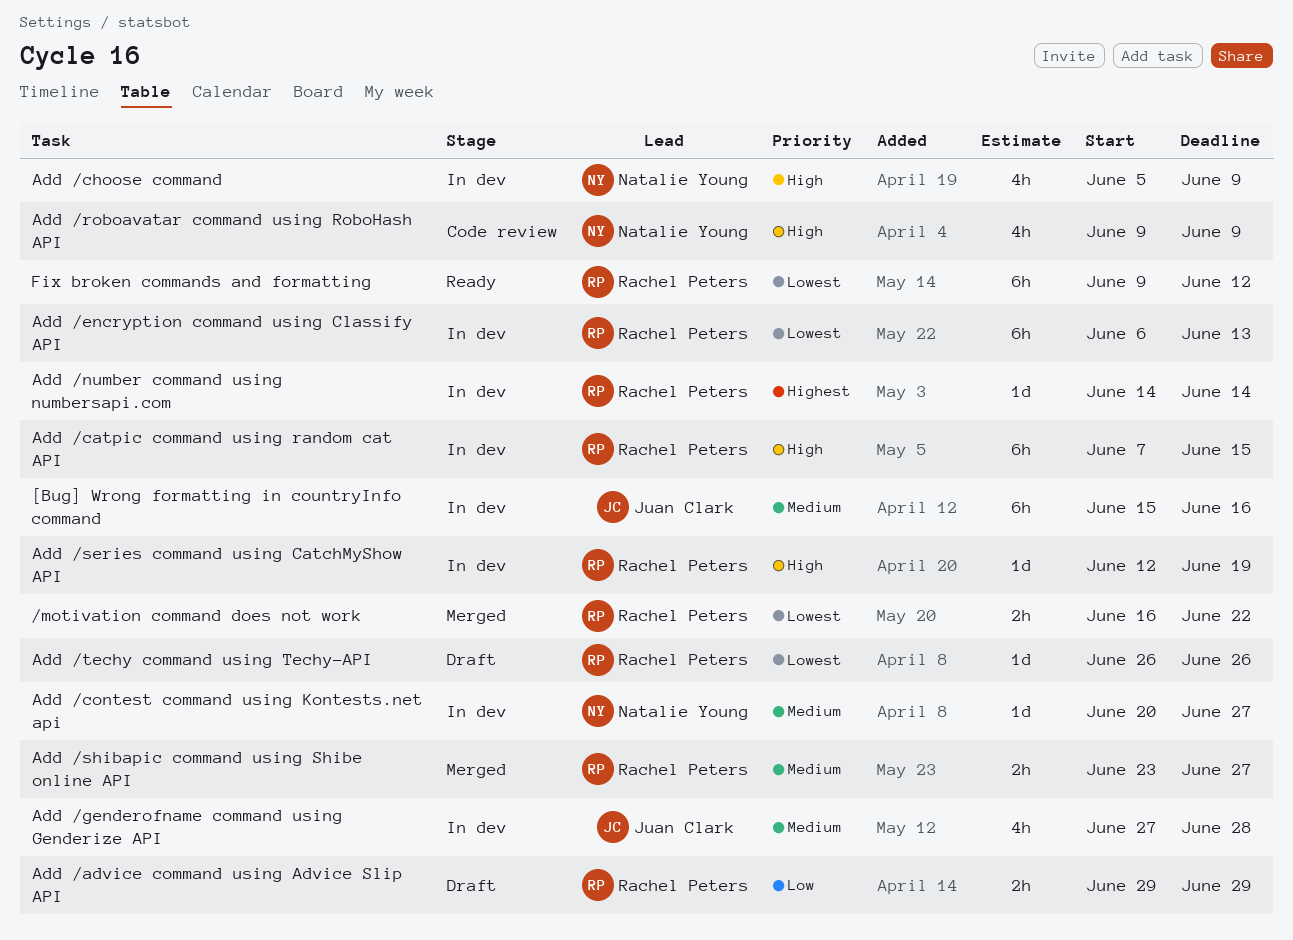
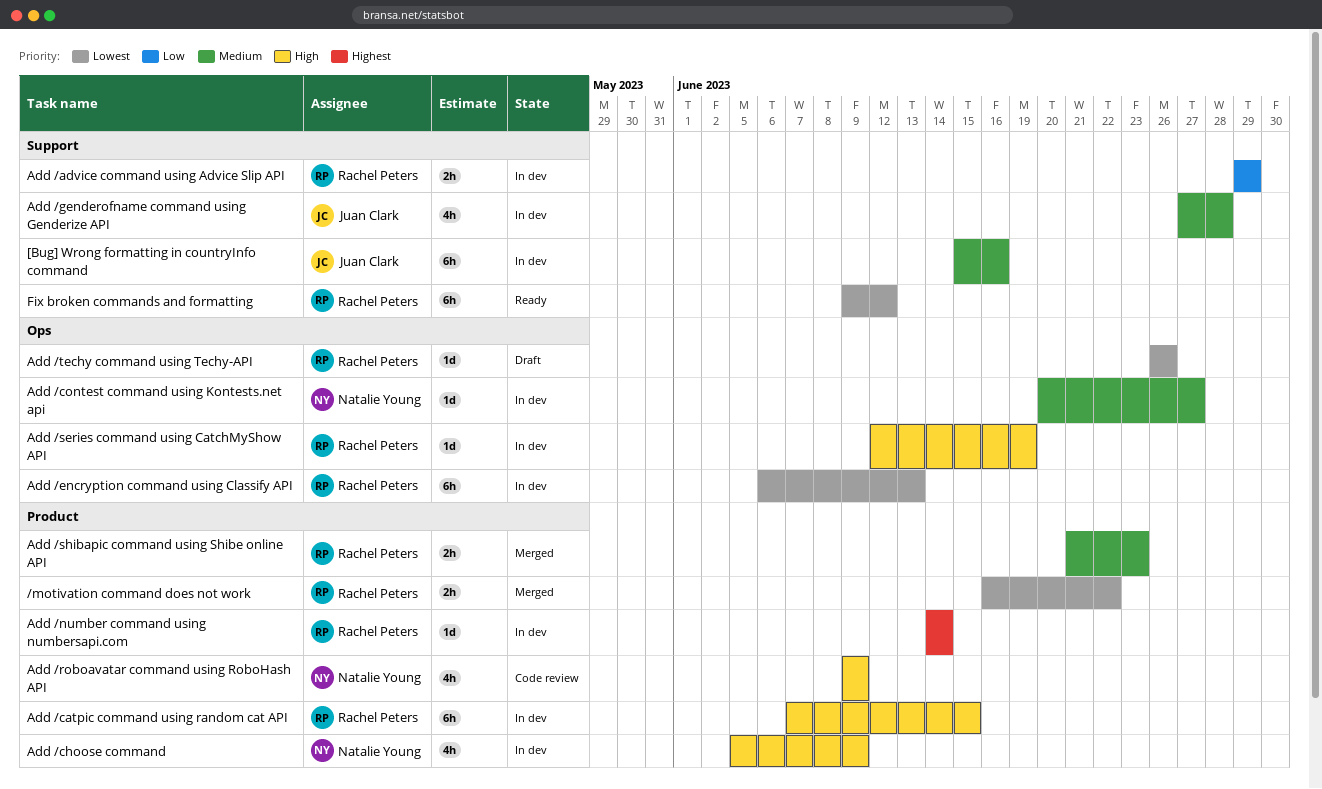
Add /advice command using Advice Slip API, status: Draft -> In dev
Add /shibapic command using Shibe online API, start: Jun 23 -> Jun 21
Add /shibapic command using Shibe online API, due: Jun 27 -> Jun 23

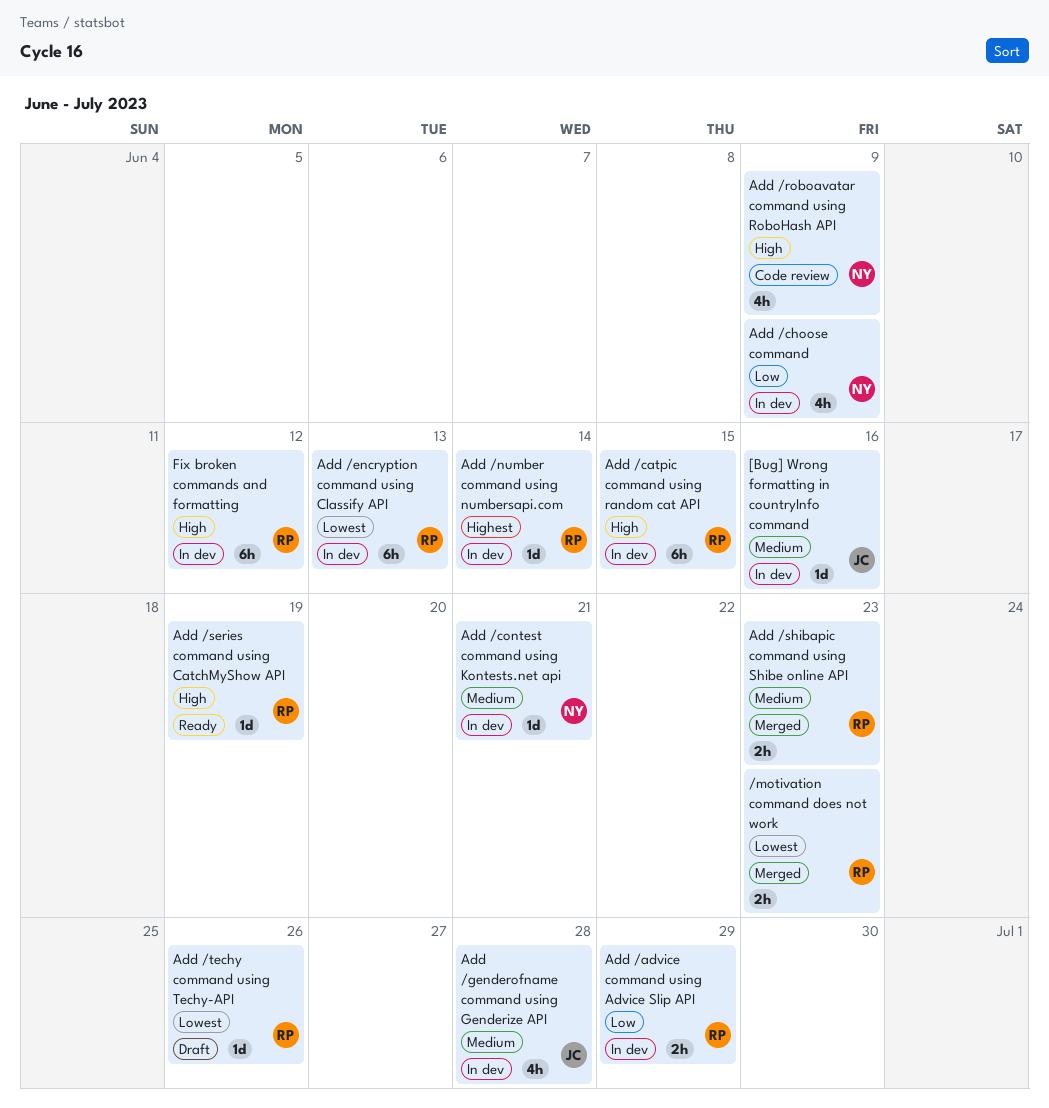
/motivation command does not work, due: Jun 22 -> Jun 23
[Bug] Wrong formatting in countryInfo command, estimate: 6h -> 1d
Add /choose command, priority: High -> Low
Add /contest command using Kontests.net api, due: Jun 27 -> Jun 21
Add /series command using CatchMyShow API, status: In dev -> Ready
Fix broken commands and formatting, status: Ready -> In dev
Fix broken commands and formatting, priority: Lowest -> High

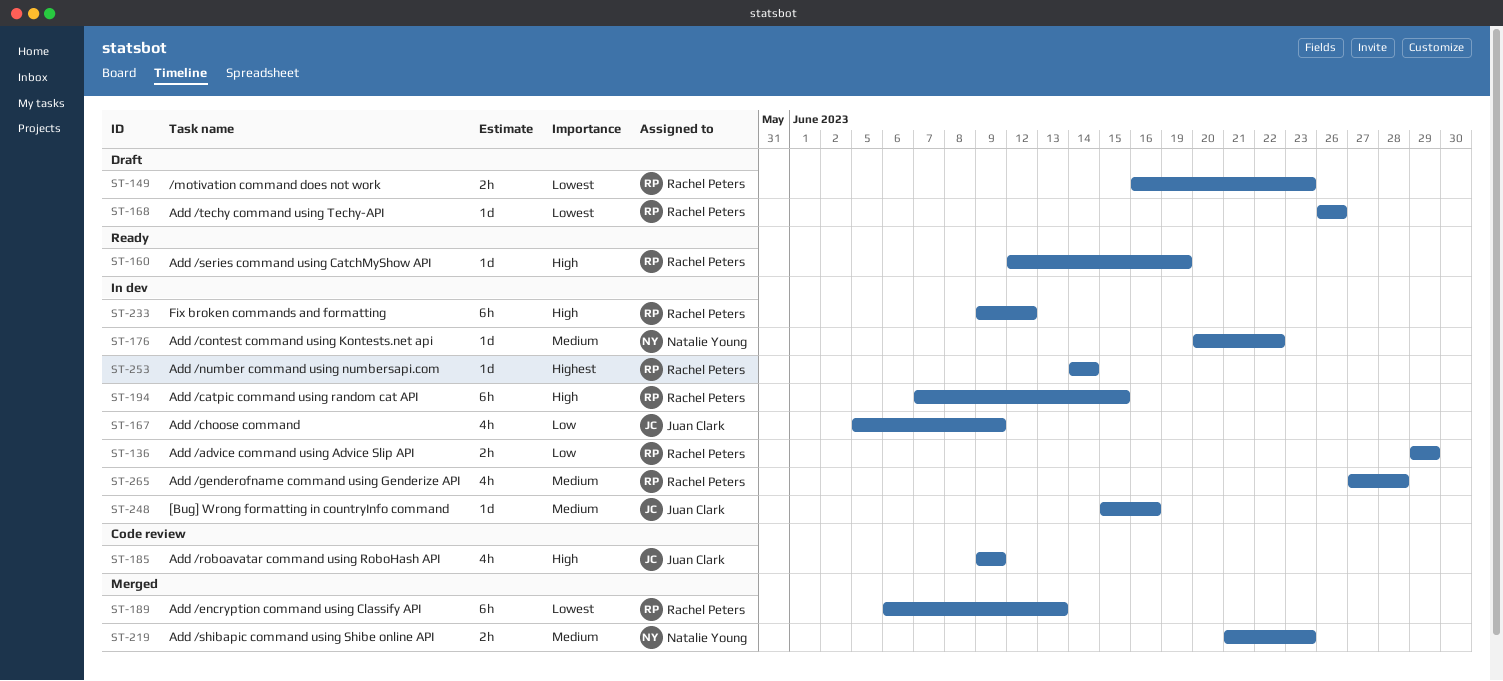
/motivation command does not work, status: Merged -> Draft
Add /choose command, owner: Natalie Young -> Juan Clark
Add /contest command using Kontests.net api, due: Jun 21 -> Jun 22
Add /encryption command using Classify API, status: In dev -> Merged
Add /genderofname command using Genderize API, owner: Juan Clark -> Rachel Peters
Add /roboavatar command using RoboHash API, owner: Natalie Young -> Juan Clark
Add /shibapic command using Shibe online API, owner: Rachel Peters -> Natalie Young

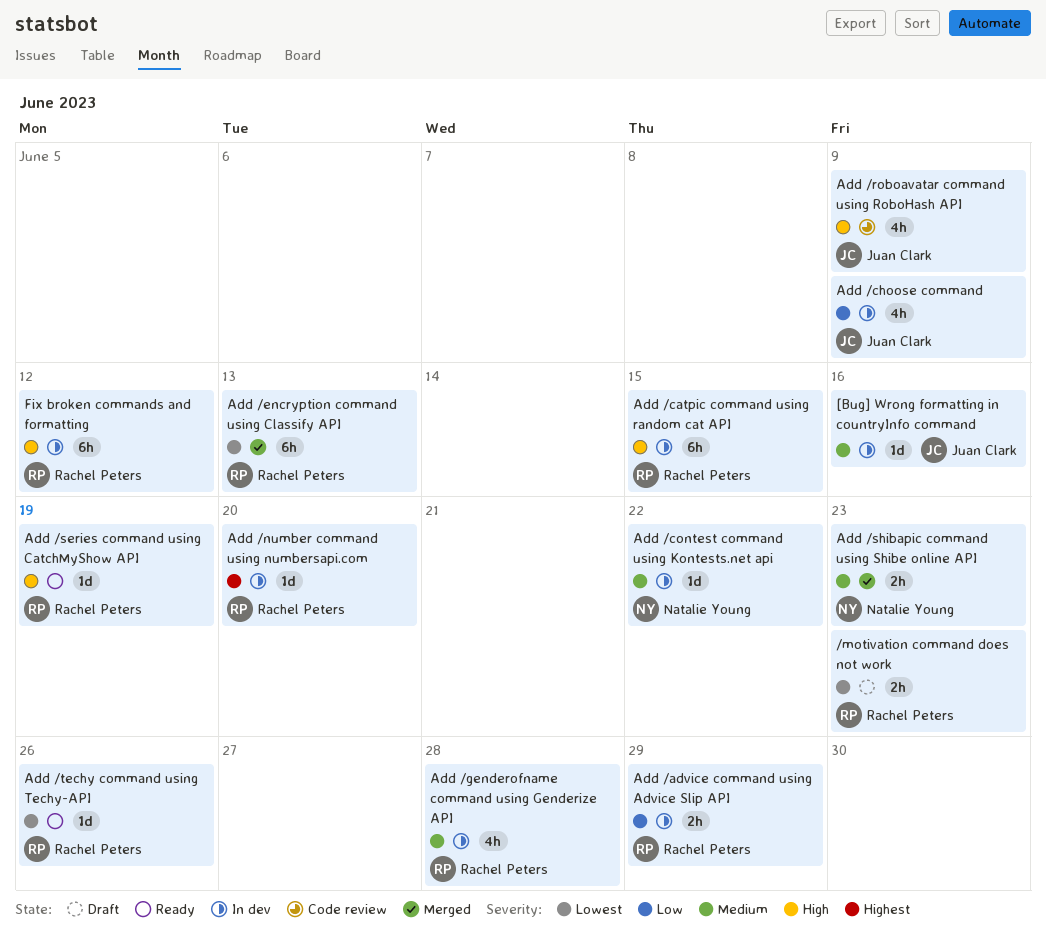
Add /number command using numbersapi.com, due: Jun 14 -> Jun 20
Add /techy command using Techy-API, status: Draft -> Ready

